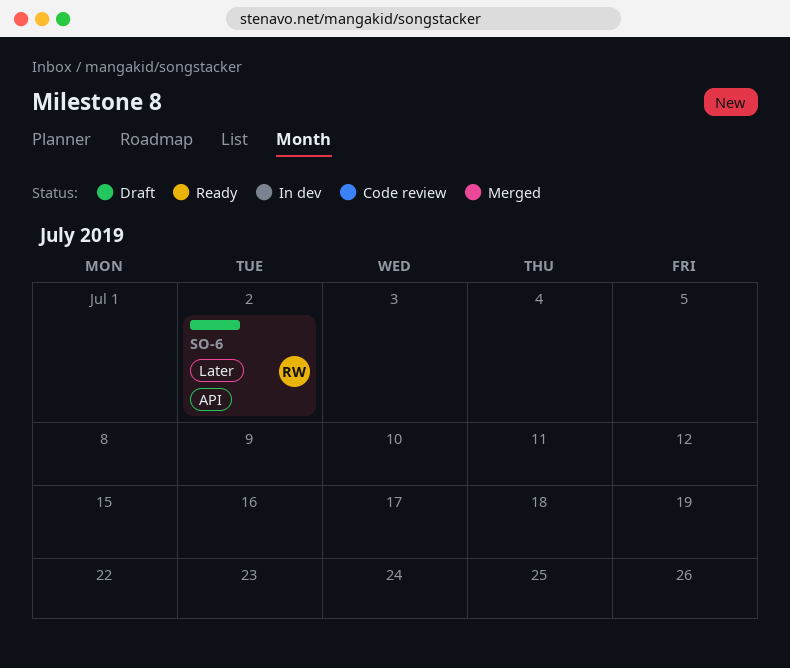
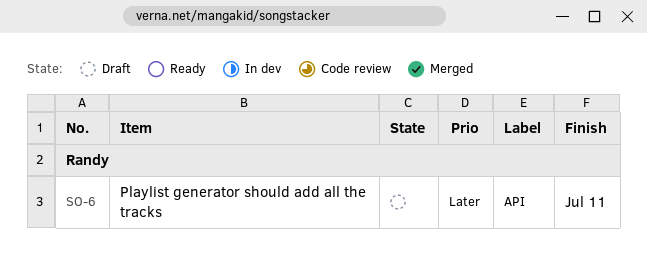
SO-6, due: Jul 2 -> Jul 11

